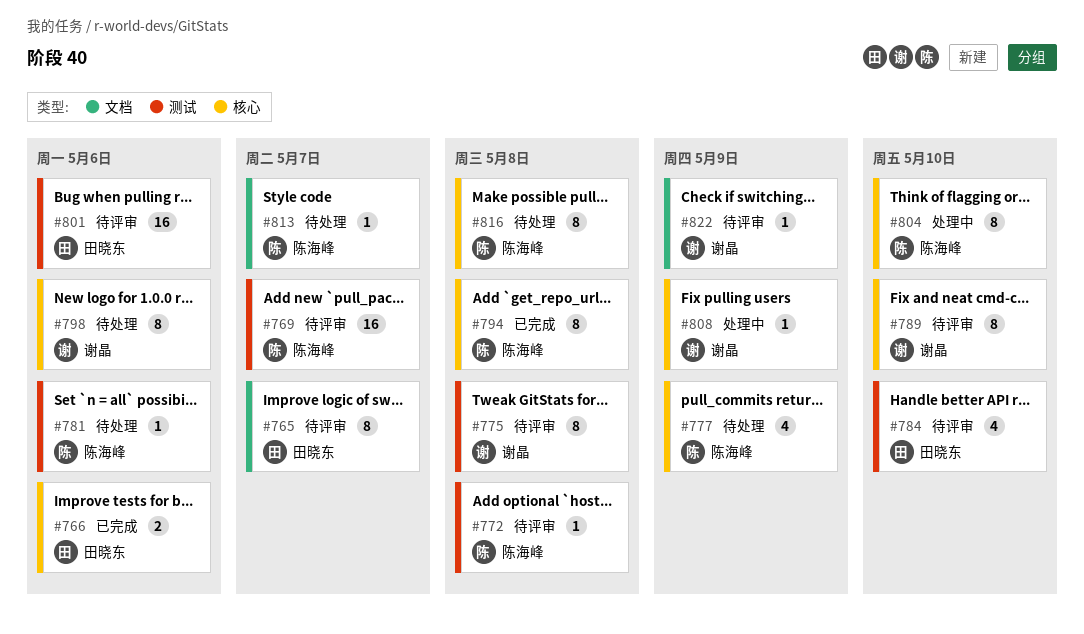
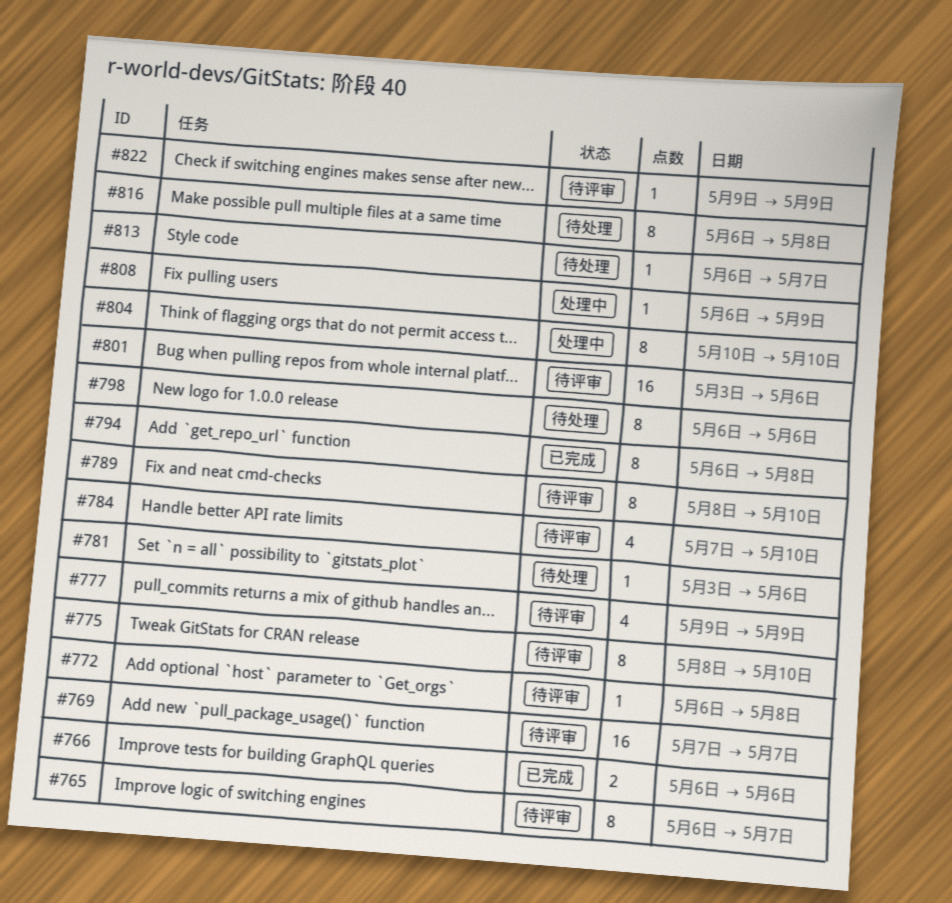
#775, due: May 8 -> May 10
#777, status: 待处理 -> 待评审

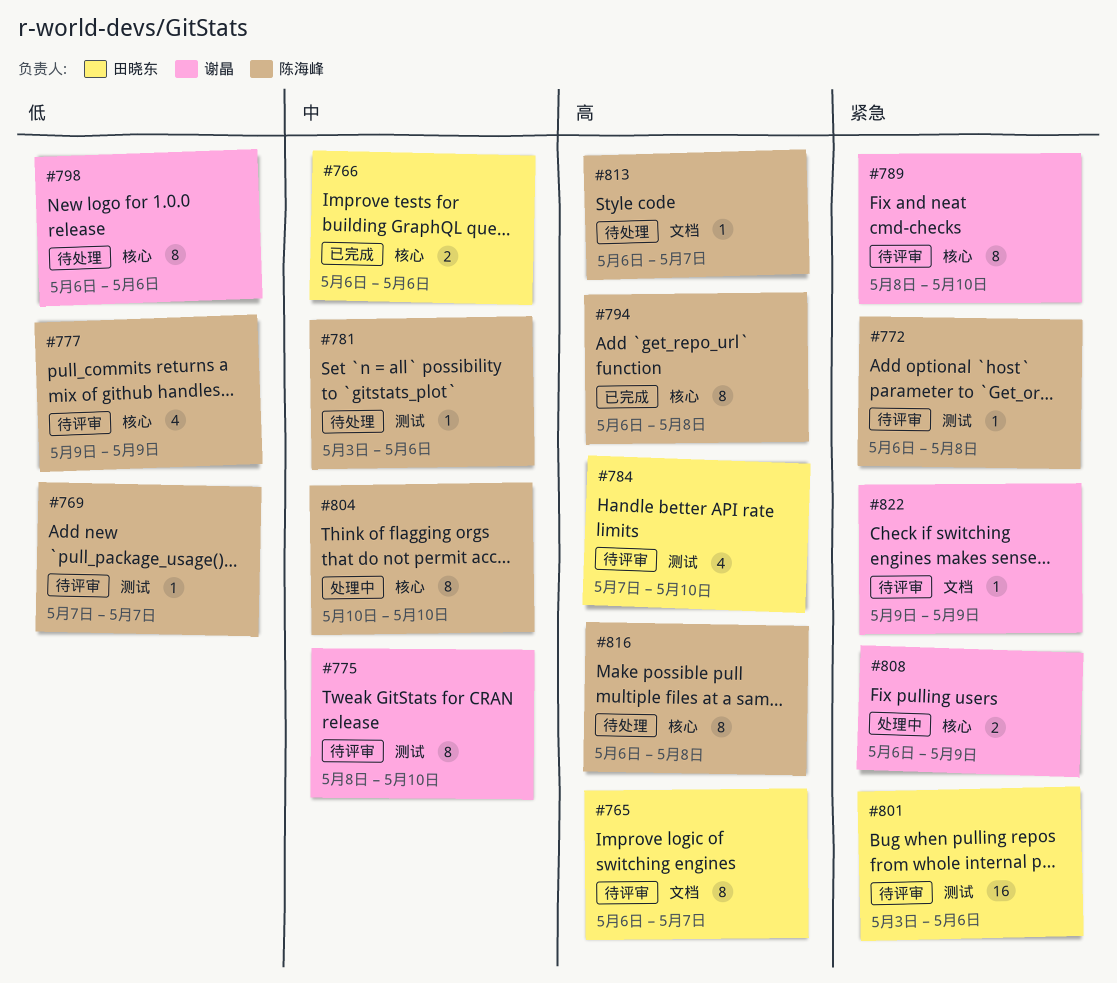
#769, estimate: 16 -> 1
#808, estimate: 1 -> 2

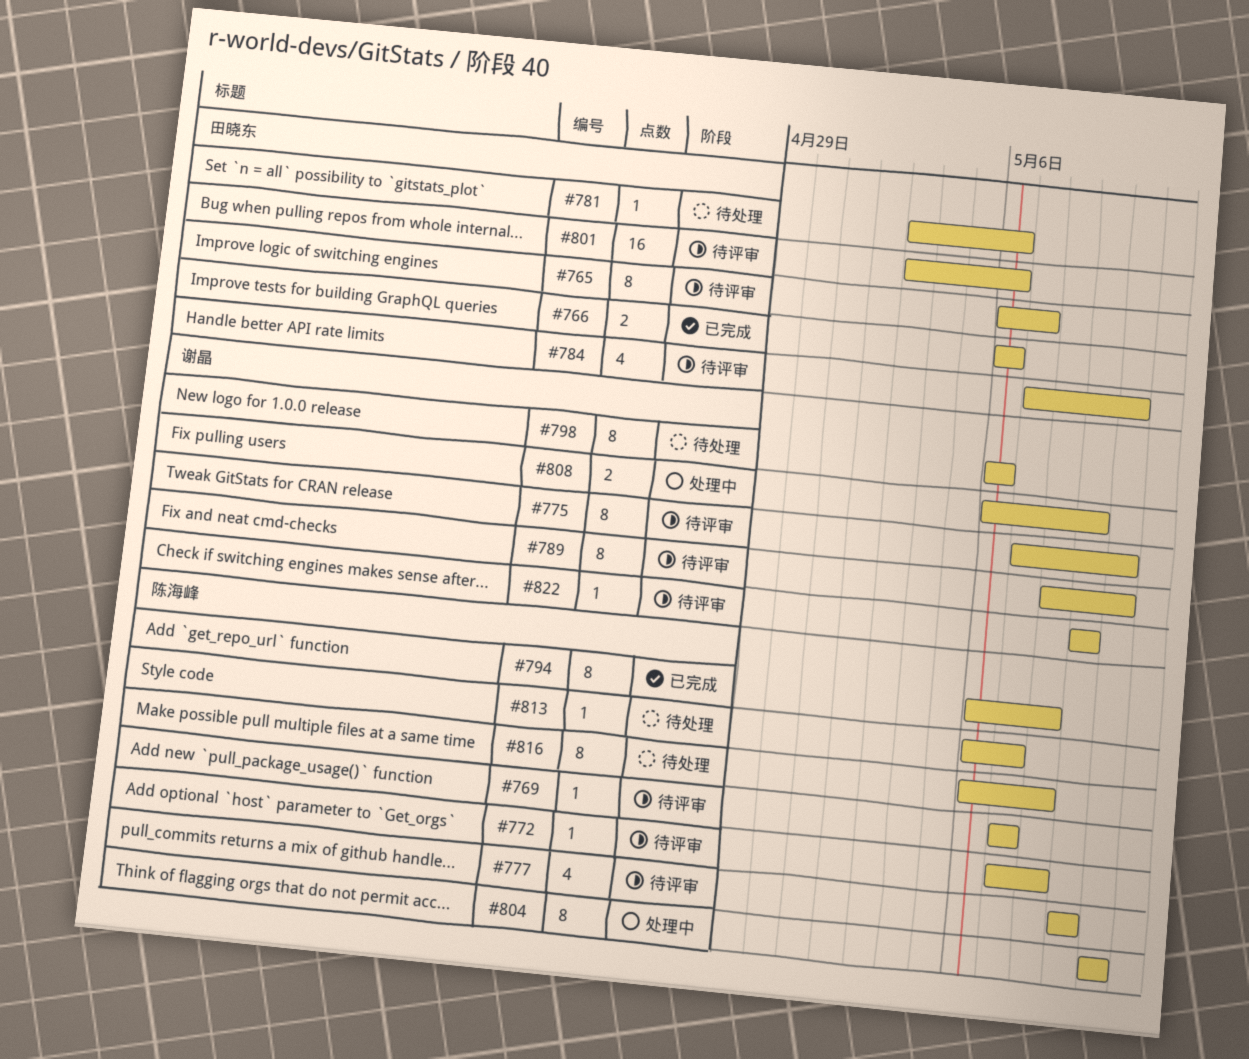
#772, start: May 6 -> May 7
#775, start: May 8 -> May 7
#781, owner: 陈海峰 -> 田晓东

